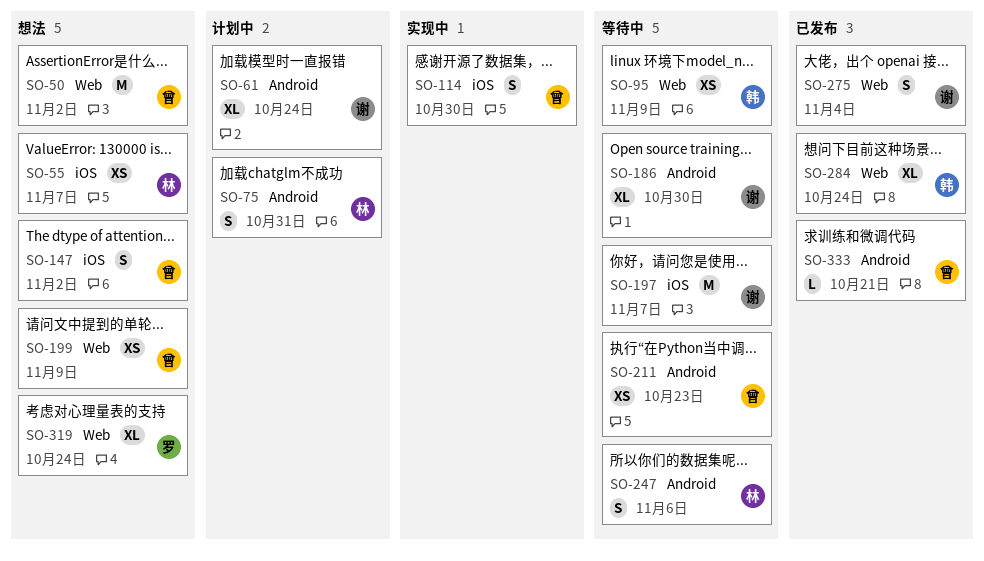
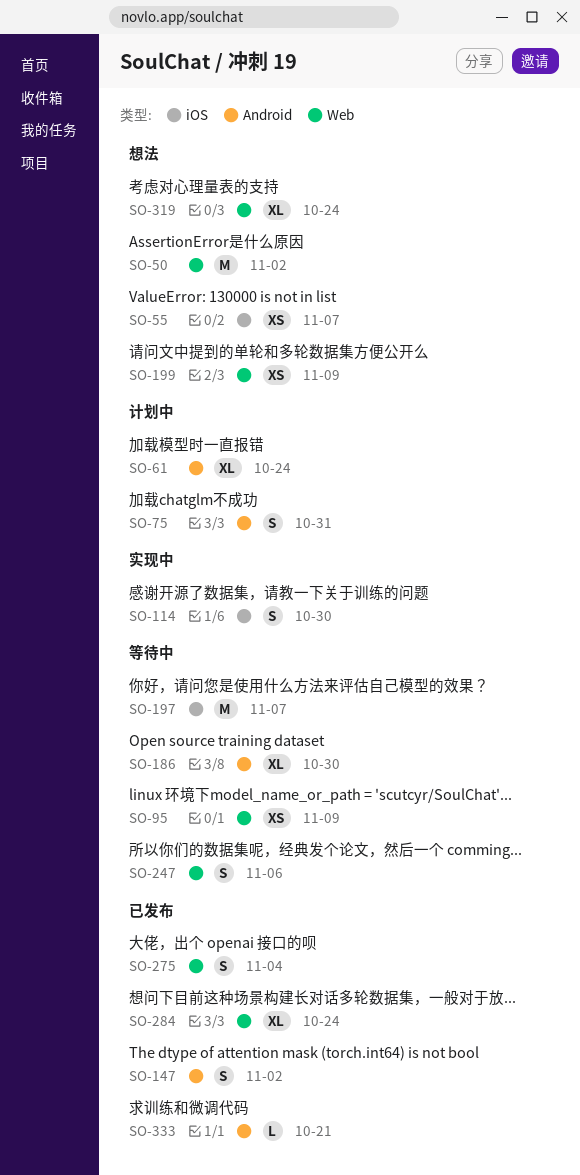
SO-147, status: 想法 -> 已发布
SO-147, label: iOS -> Android
SO-211: present -> none
SO-247, label: Android -> Web

